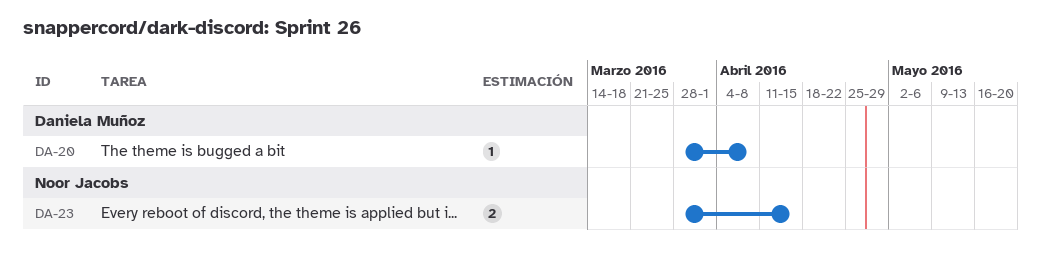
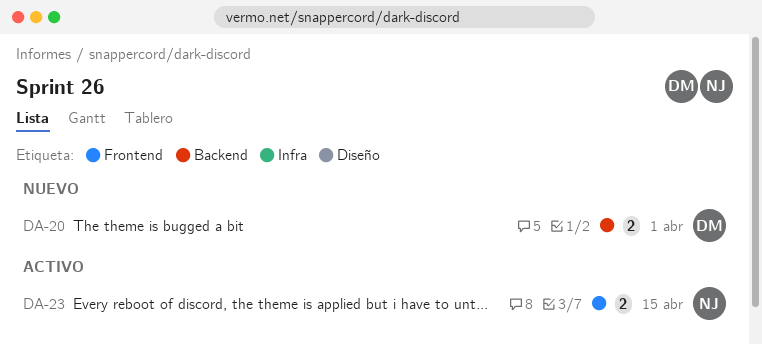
DA-20, estimate: 1 -> 2
DA-20, due: Apr 8 -> Apr 1

